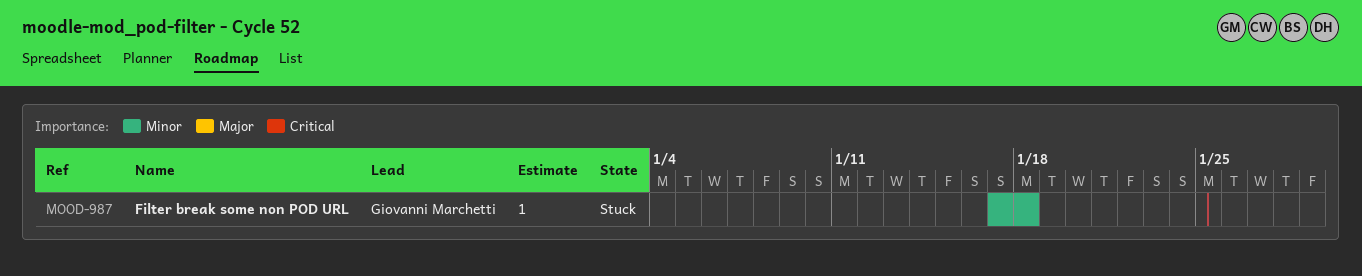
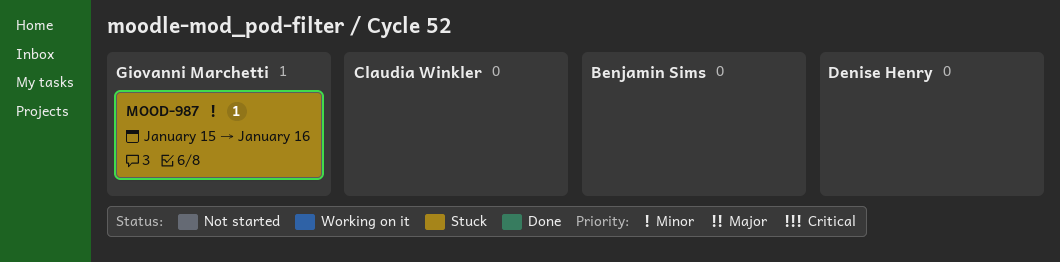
MOOD-987, start: Jan 17 -> Jan 15
MOOD-987, due: Jan 18 -> Jan 16

